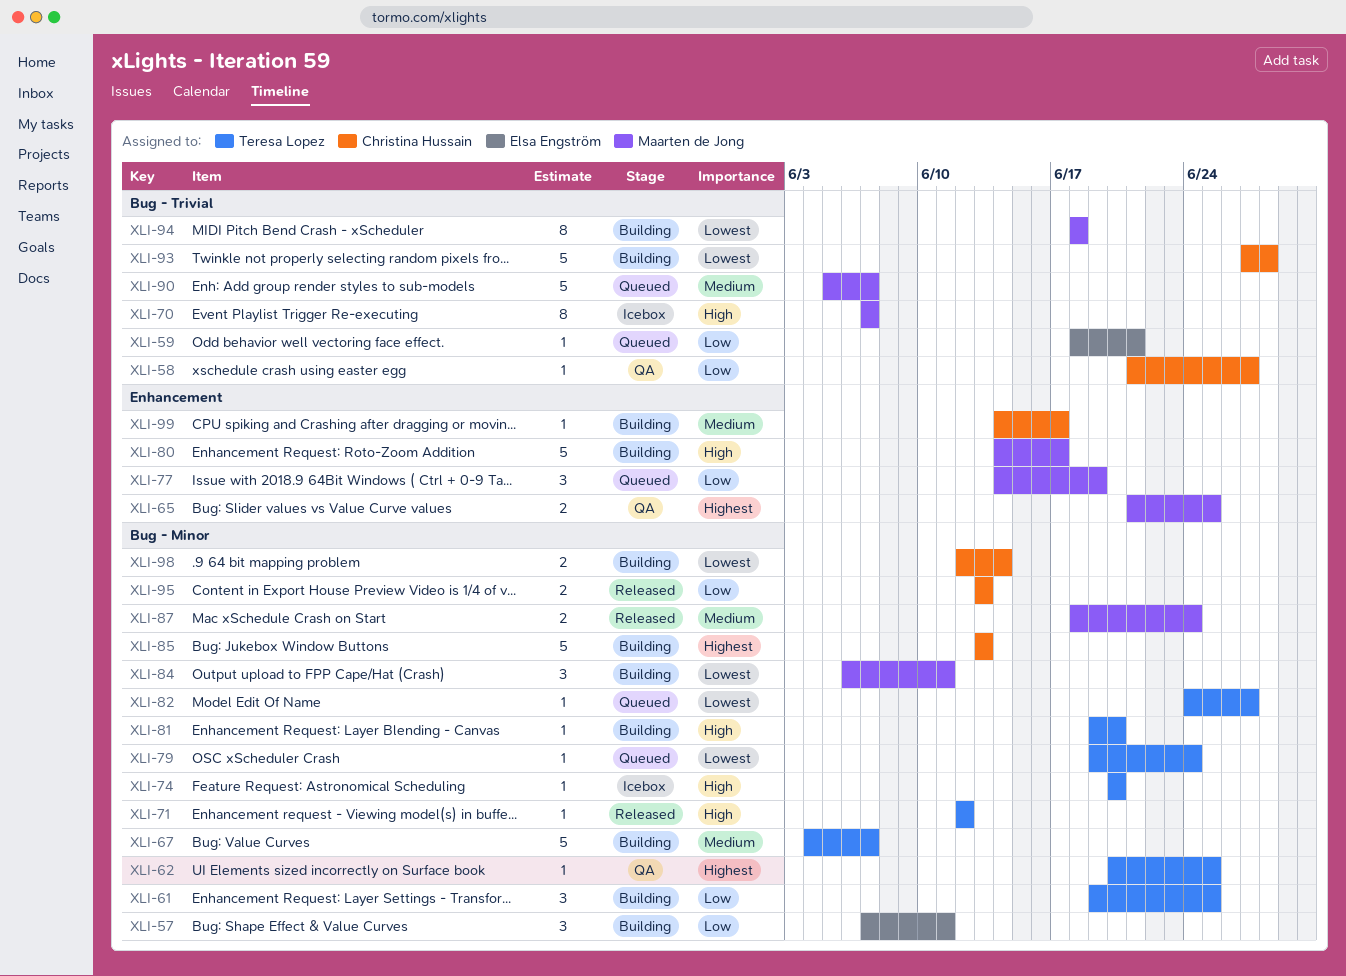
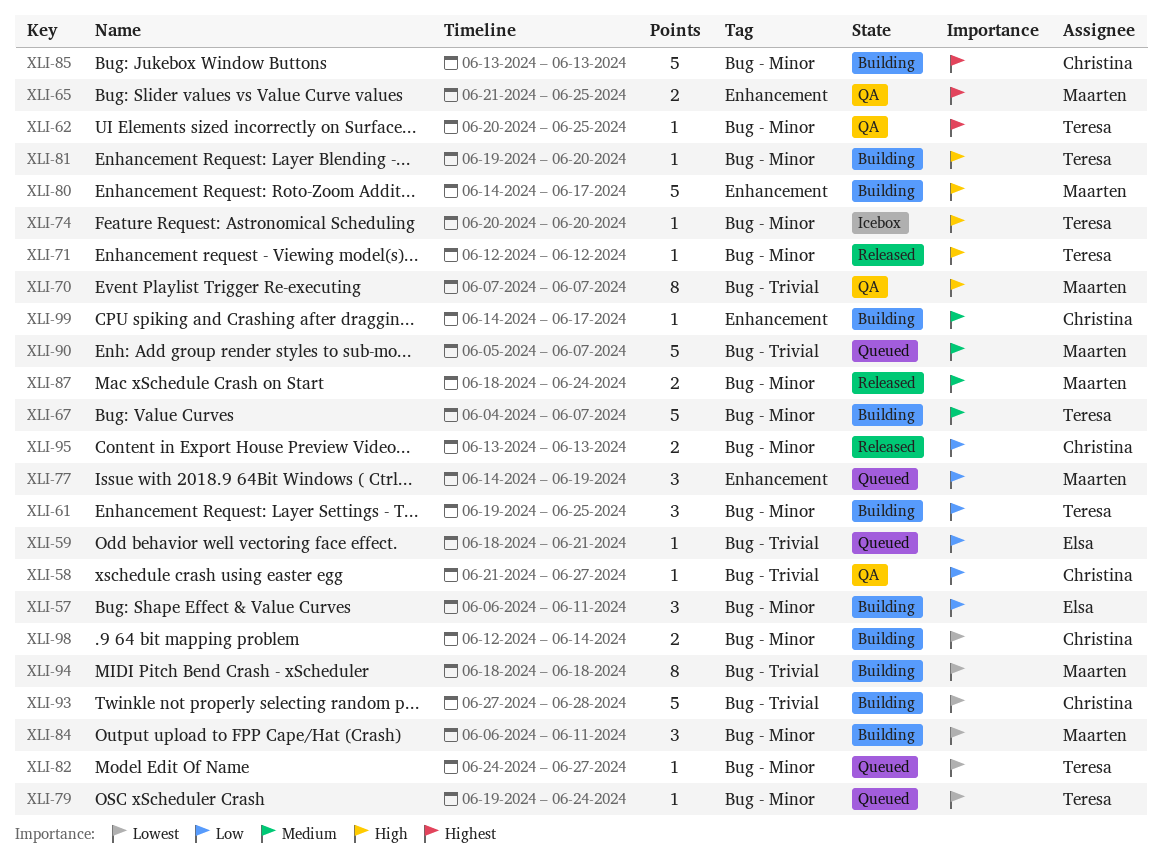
XLI-57, start: Jun 7 -> Jun 6
XLI-70, status: Icebox -> QA

